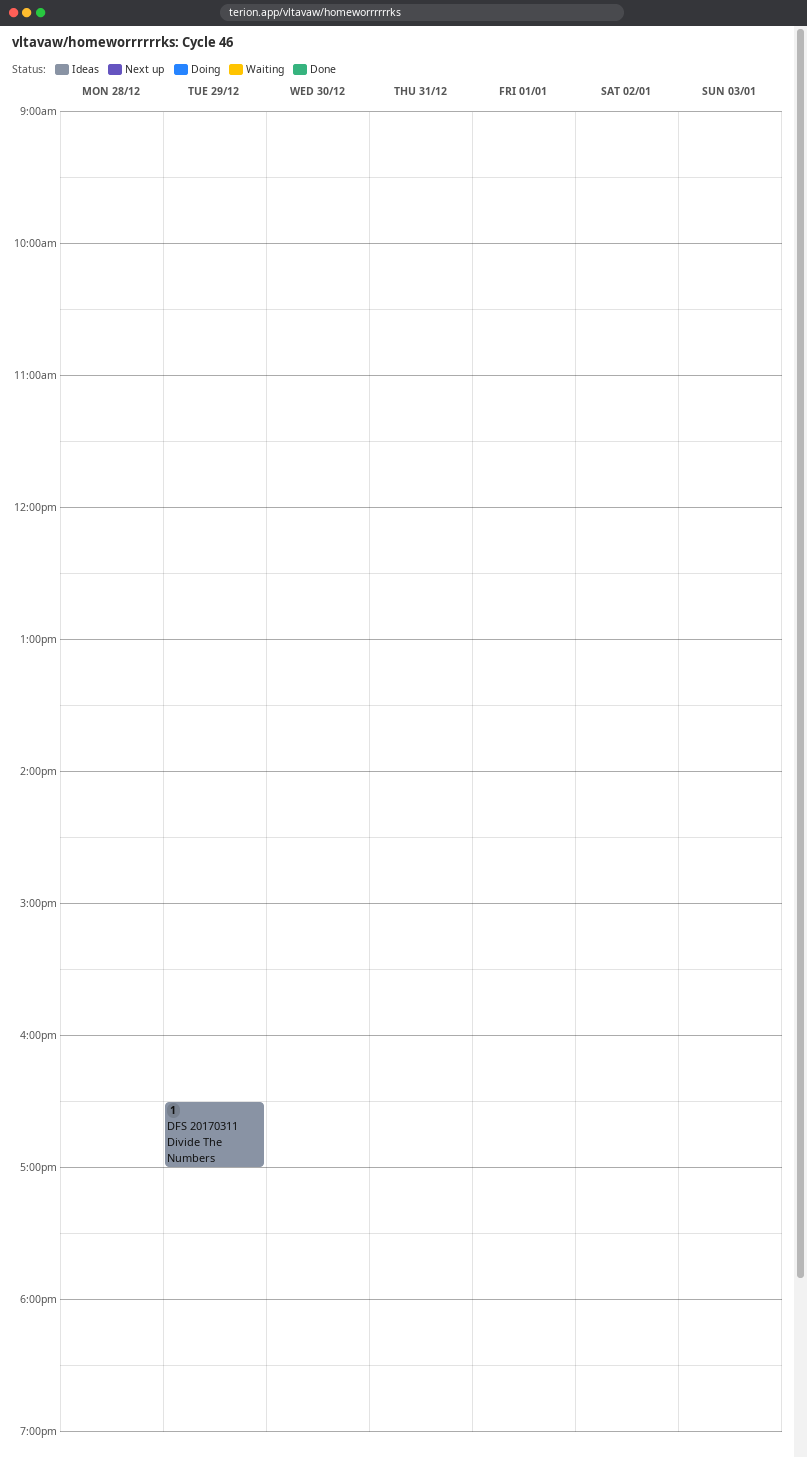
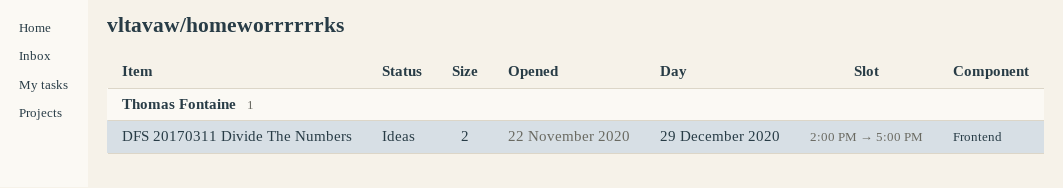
DFS 20170311 Divide The Numbers, estimate: 1 -> 2
DFS 20170311 Divide The Numbers, begins: 16:30 -> 14:00

